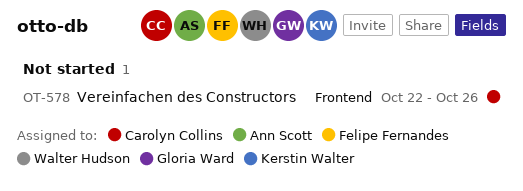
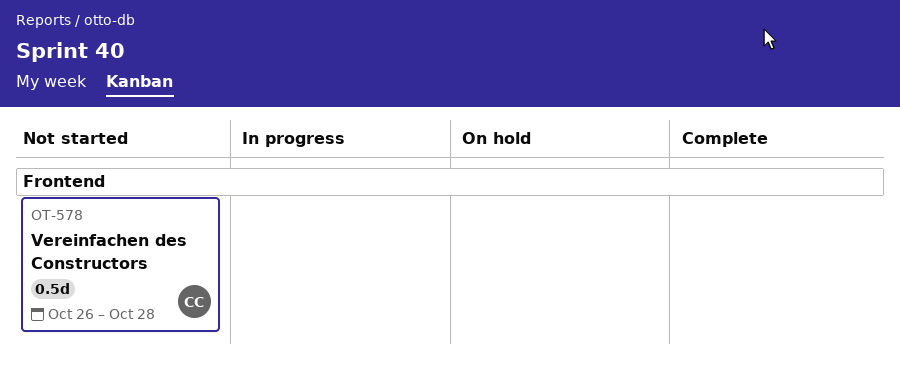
OT-578, start: Oct 22 -> Oct 26
OT-578, due: Oct 26 -> Oct 28

